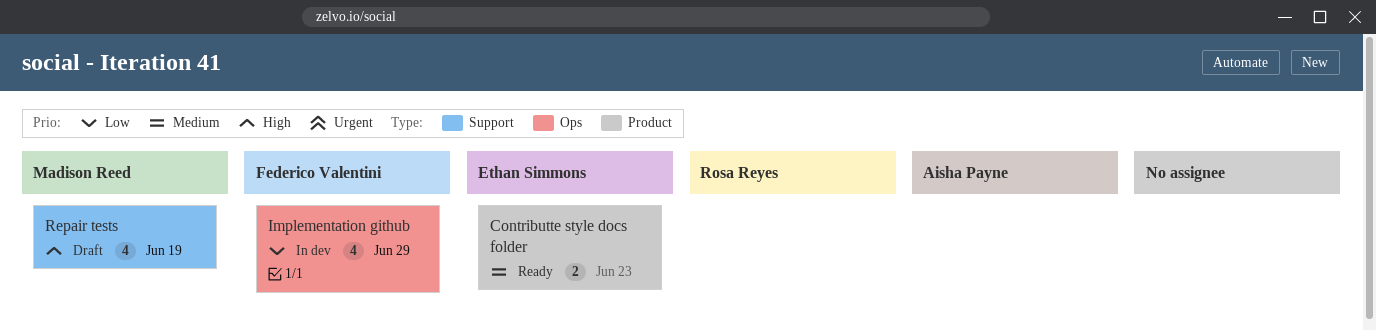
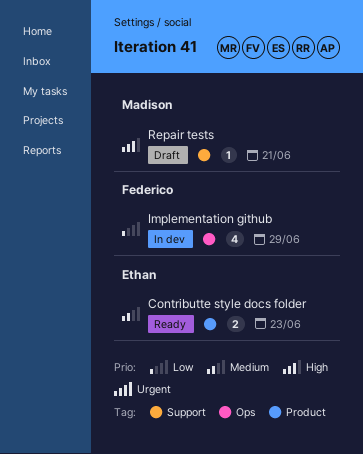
Repair tests, estimate: 4 -> 1
Repair tests, due: Jun 19 -> Jun 21

